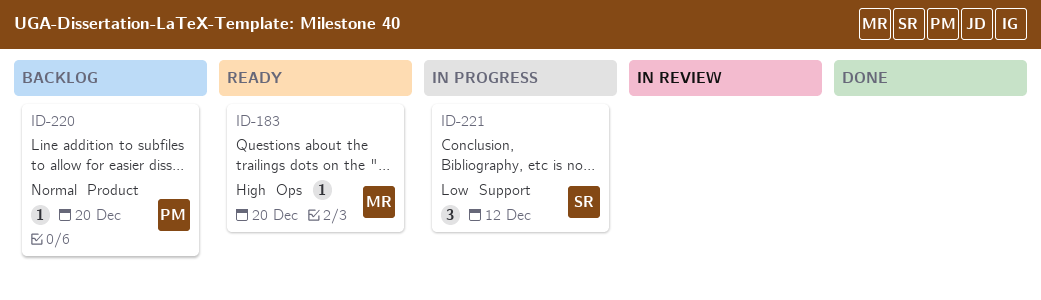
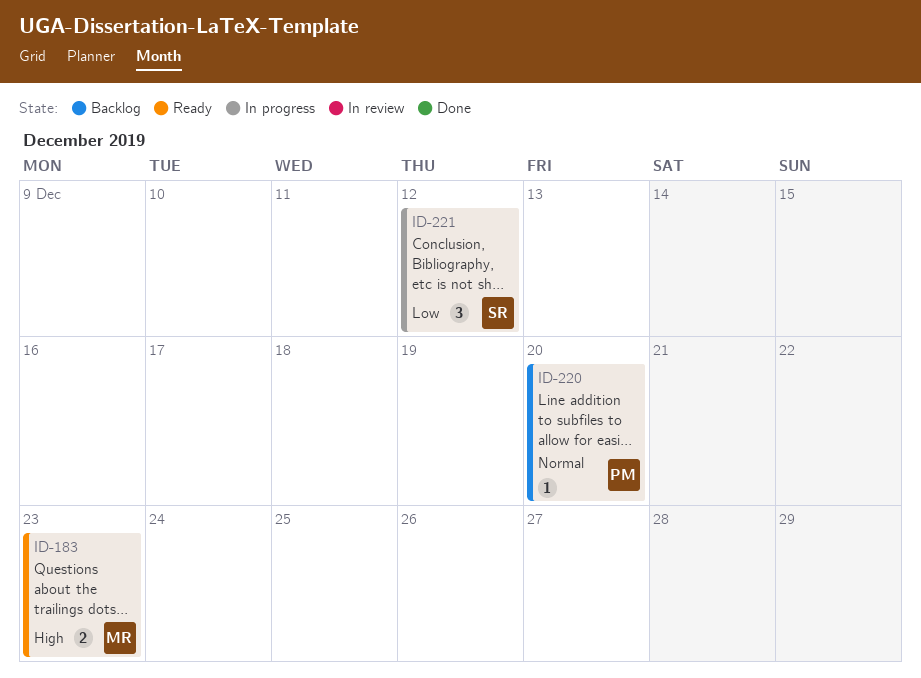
ID-183, estimate: 1 -> 2
ID-183, due: Dec 20 -> Dec 23

